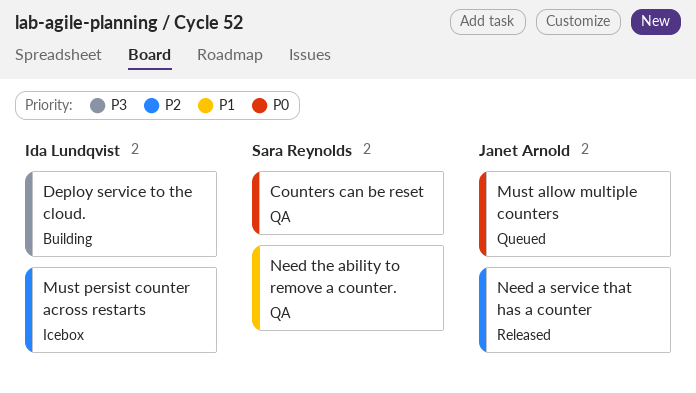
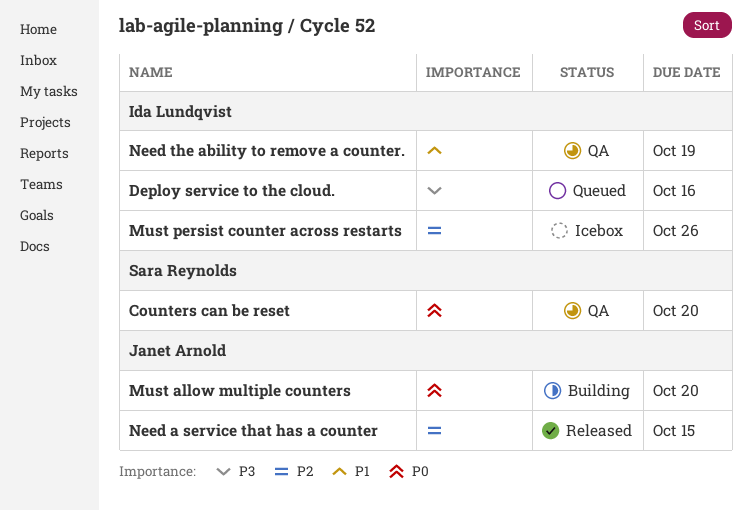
Deploy service to the cloud., status: Building -> Queued
Must allow multiple counters, status: Queued -> Building
Need the ability to remove a counter., owner: Sara Reynolds -> Ida Lundqvist

